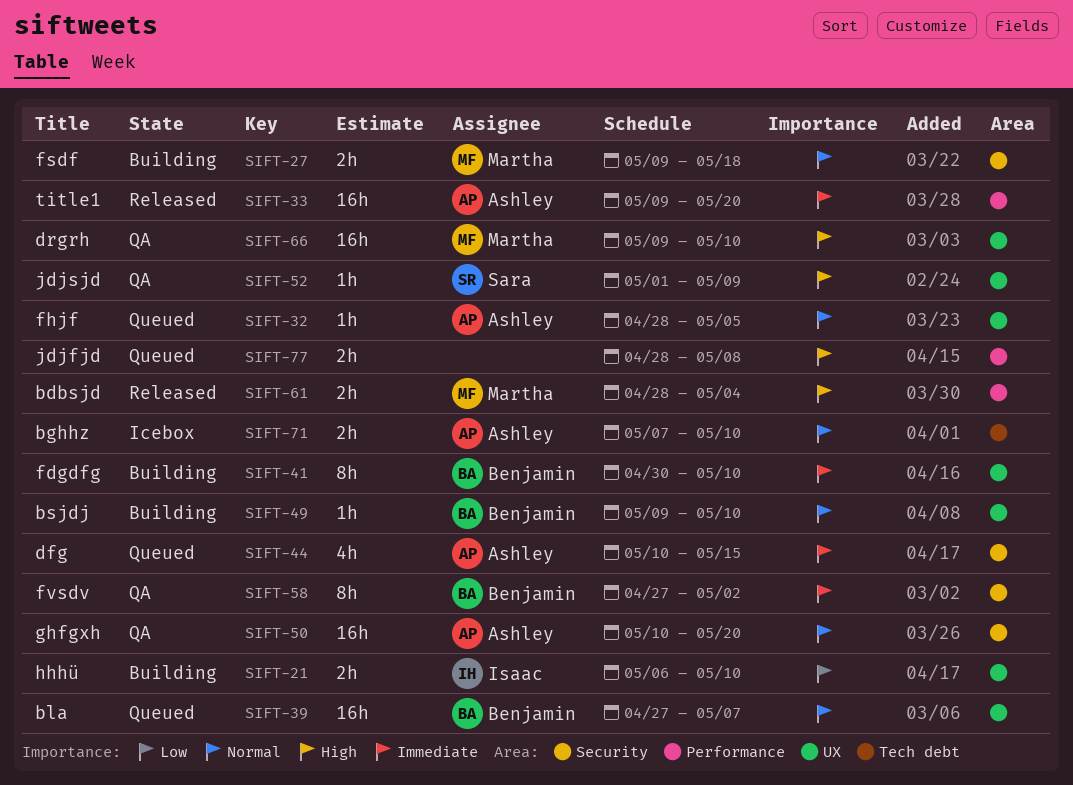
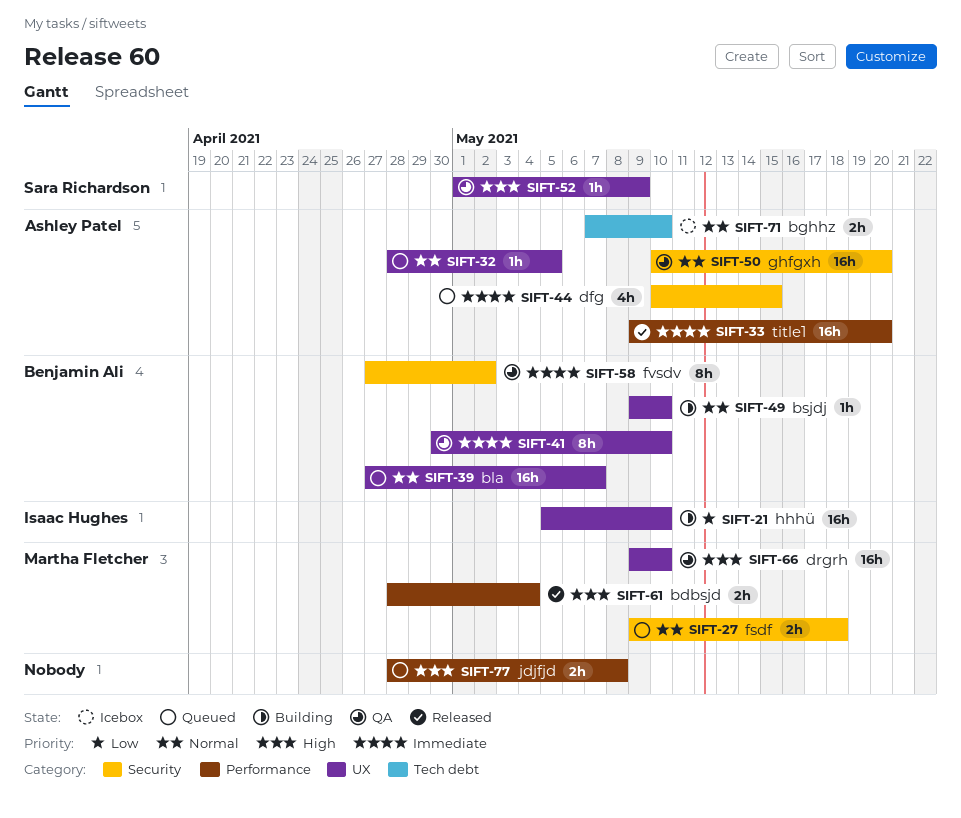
SIFT-21, estimate: 2h -> 16h
SIFT-21, start: May 6 -> May 5
SIFT-27, status: Building -> Queued
SIFT-41, status: Building -> QA

